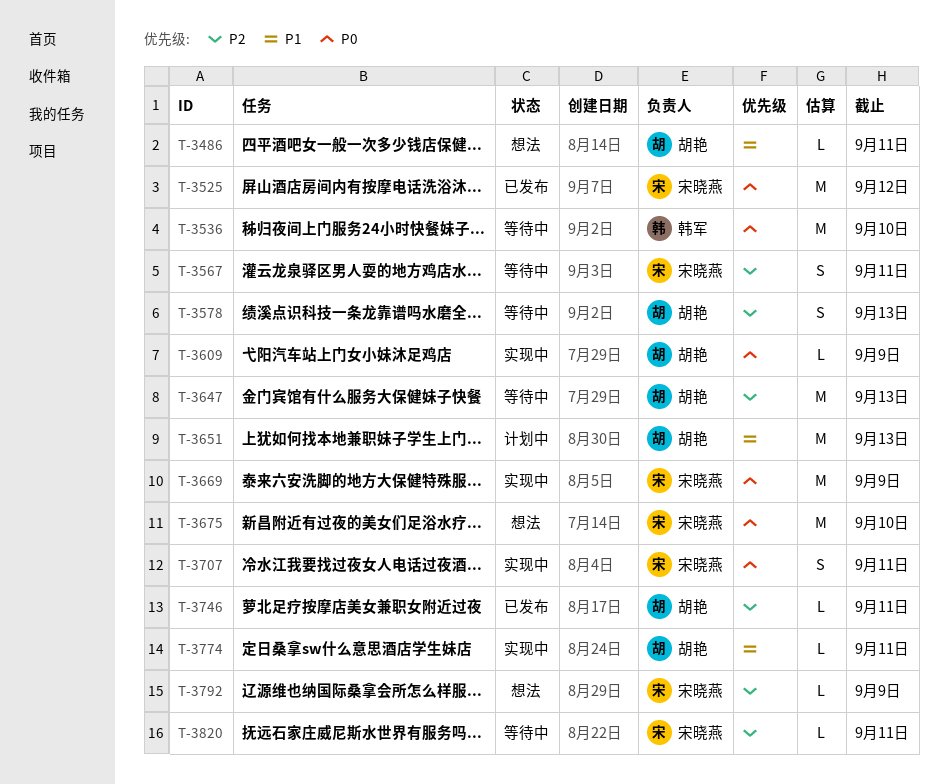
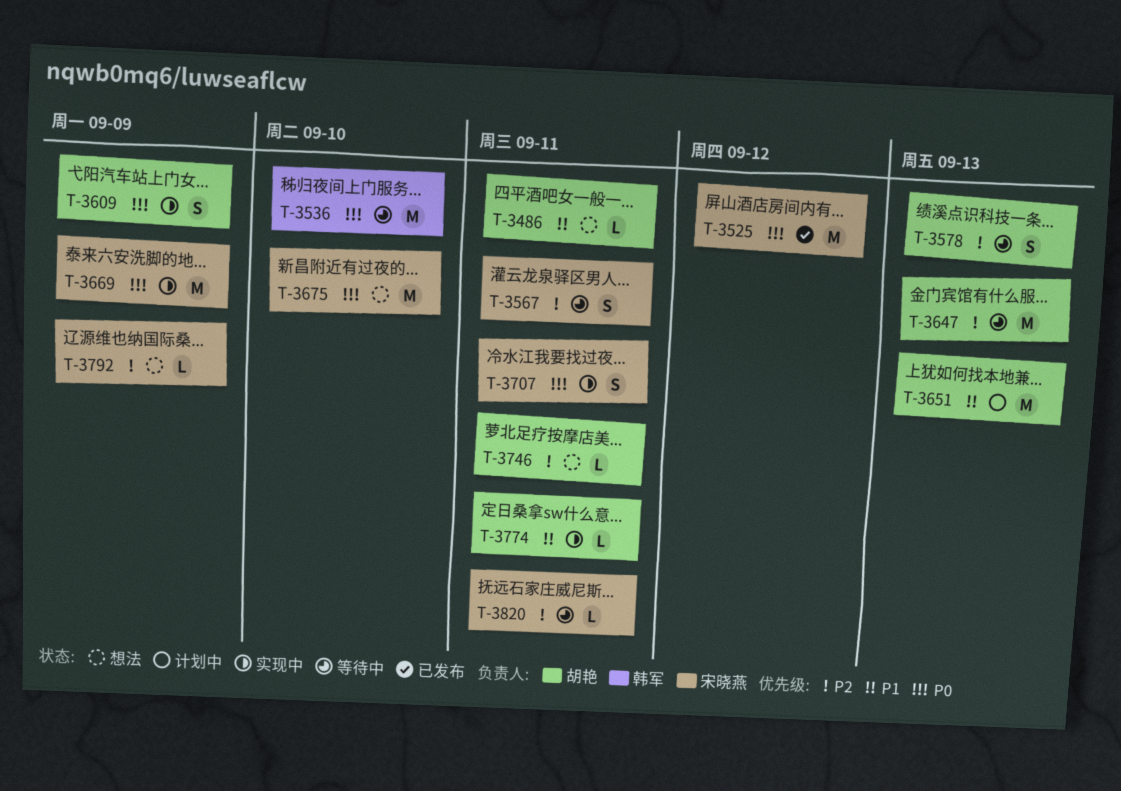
T-3609, estimate: L -> S
T-3746, status: 已发布 -> 想法

